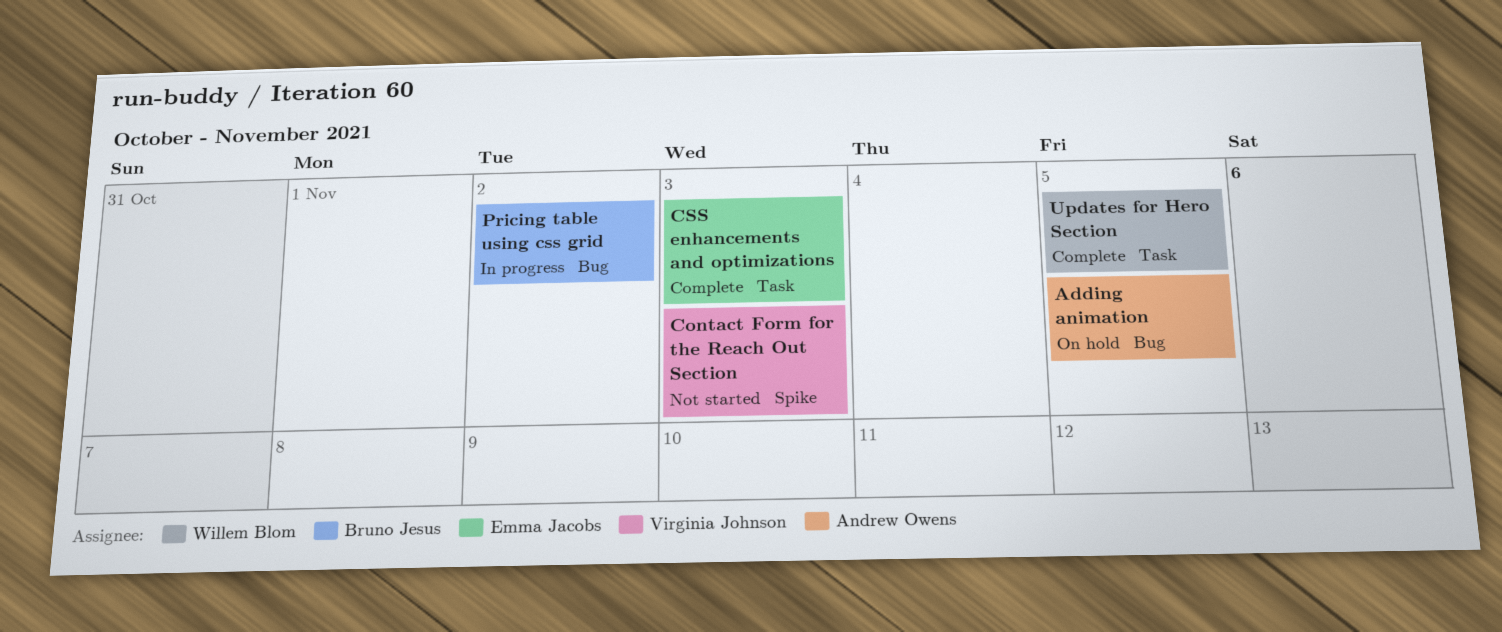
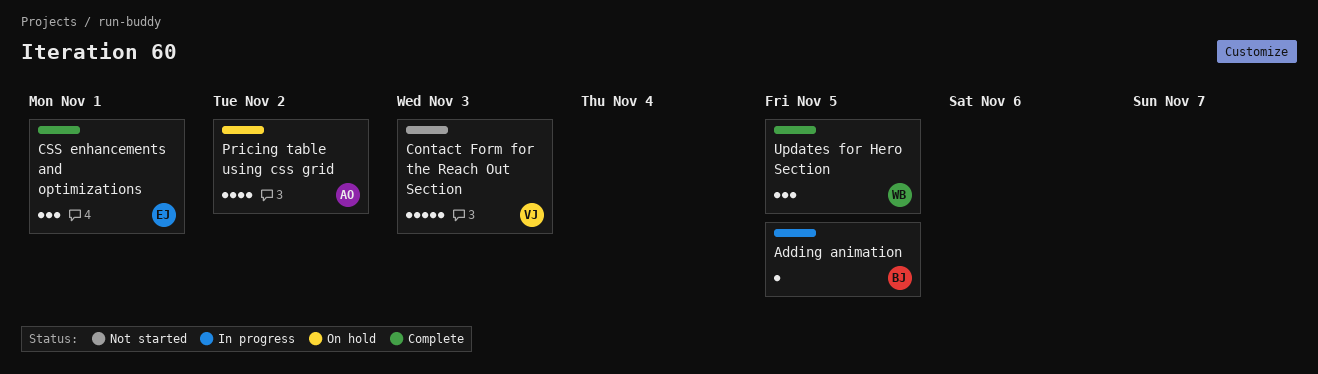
Adding animation, status: On hold -> In progress
Adding animation, owner: Andrew Owens -> Bruno Jesus
CSS enhancements and optimizations, due: Nov 3 -> Nov 1
Pricing table using css grid, status: In progress -> On hold
Pricing table using css grid, owner: Bruno Jesus -> Andrew Owens

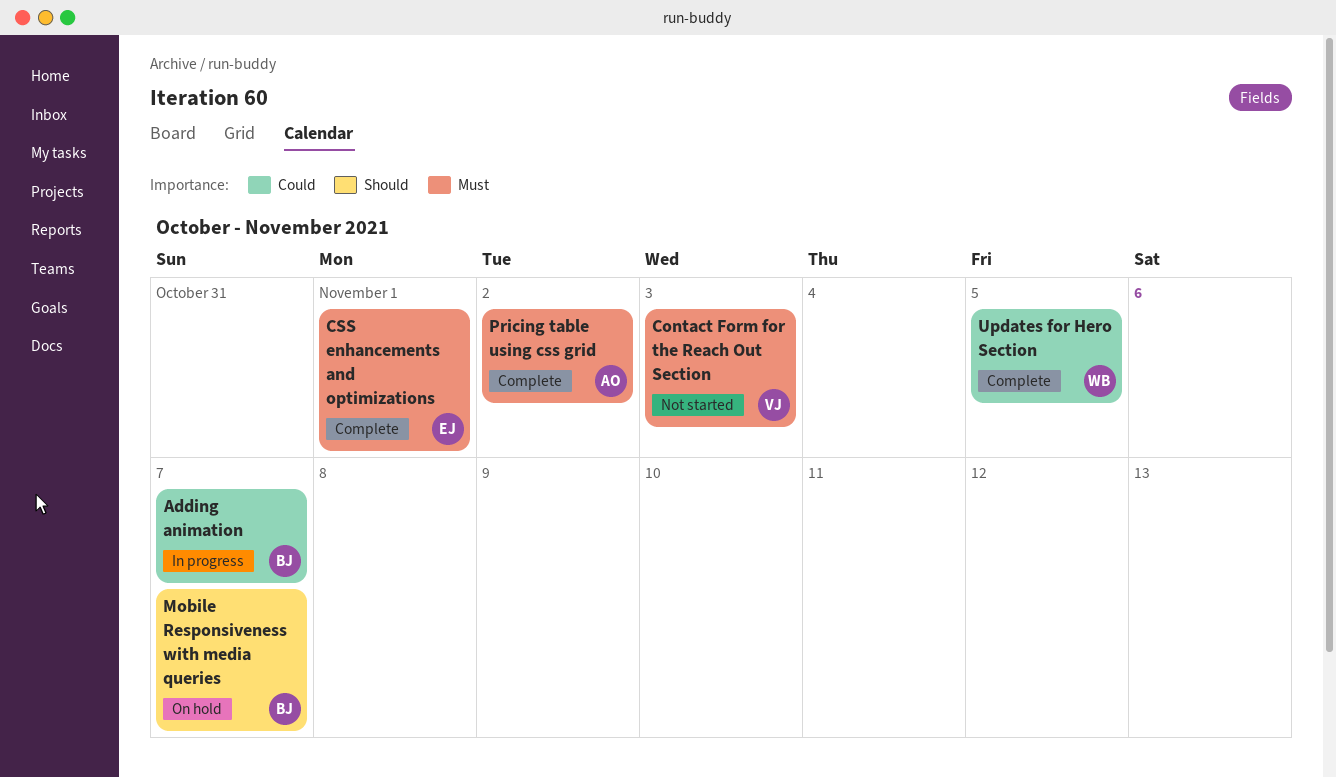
Adding animation, due: Nov 5 -> Nov 7
Mobile Responsiveness with media queries: none -> present
Pricing table using css grid, status: On hold -> Complete

